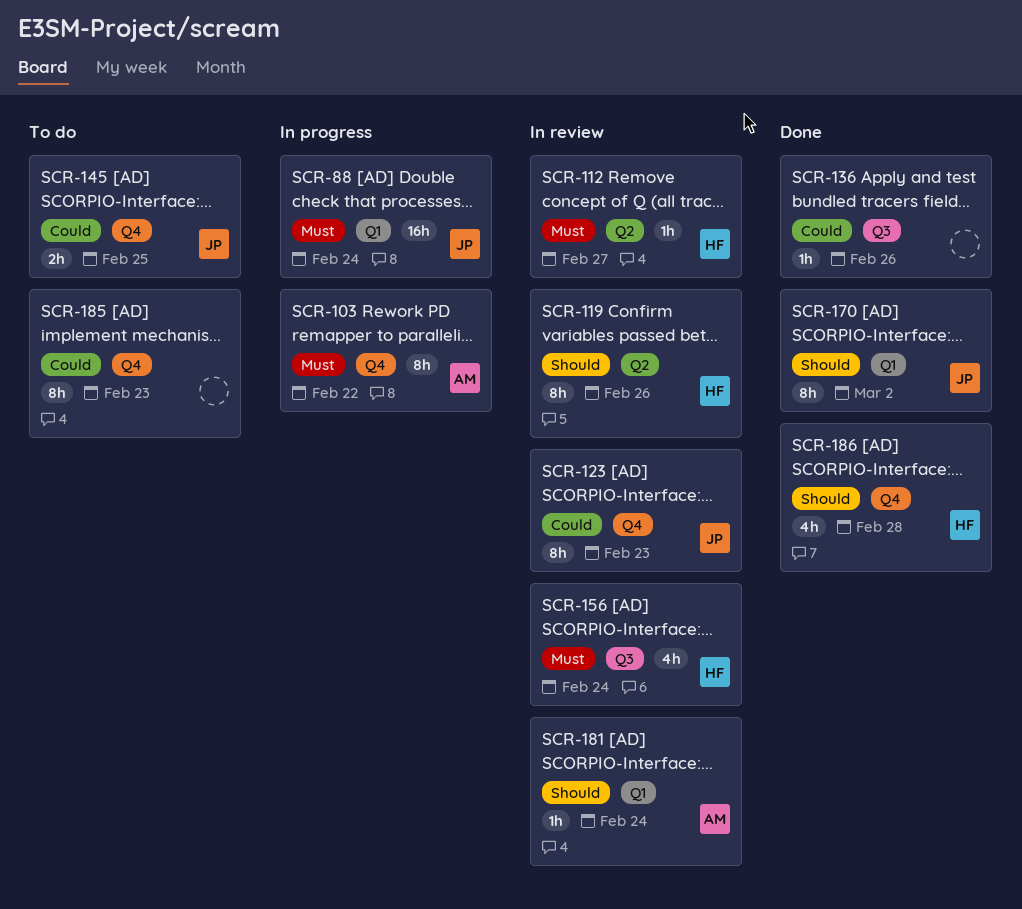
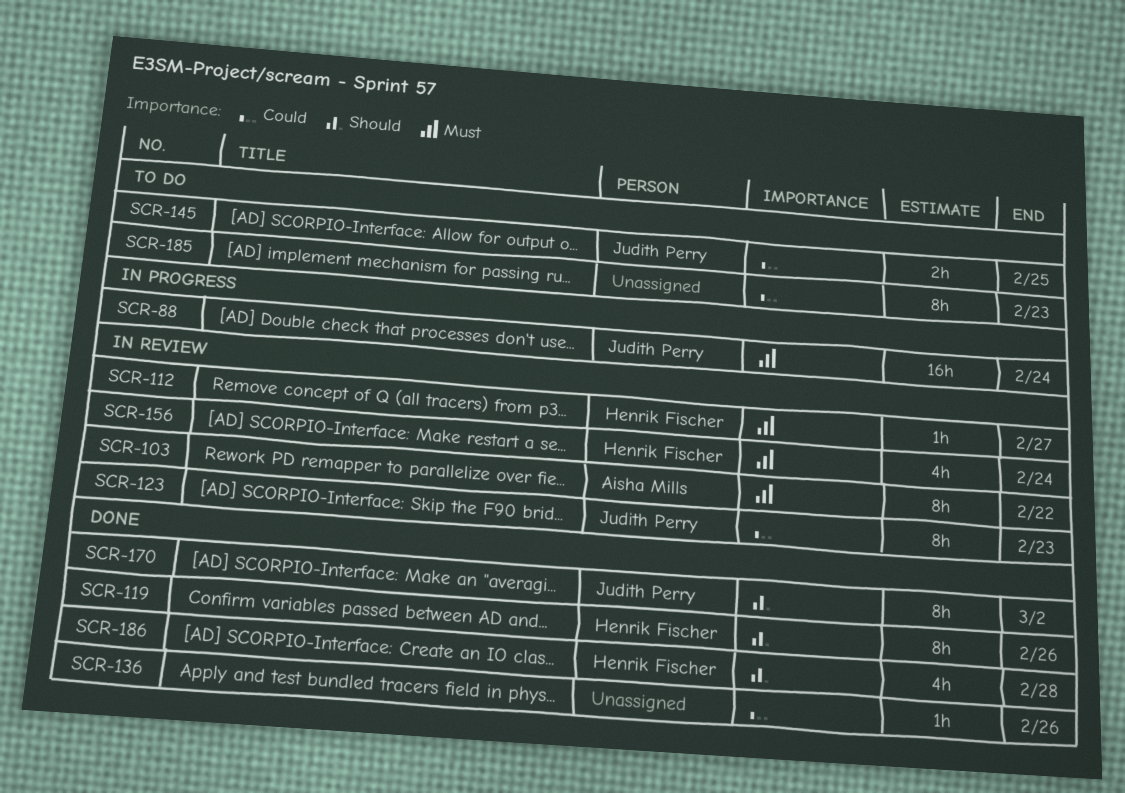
SCR-103, status: In progress -> In review
SCR-119, status: In review -> Done
SCR-181: present -> none

